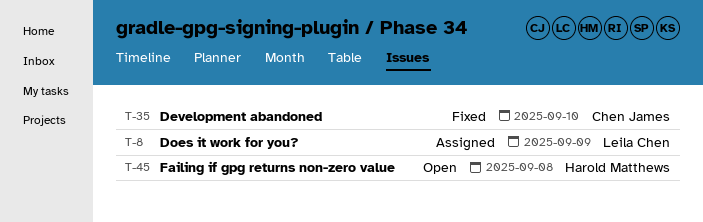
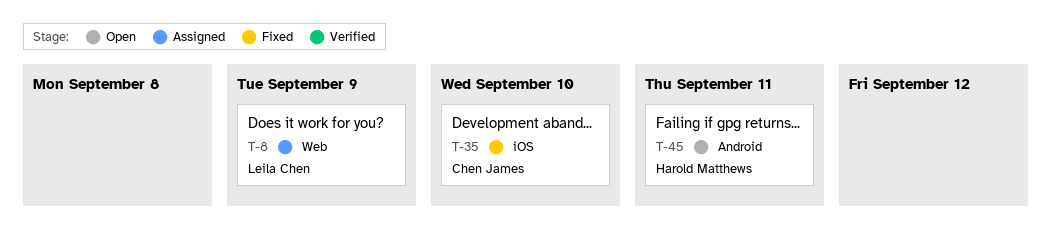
T-45, due: Sep 8 -> Sep 11

